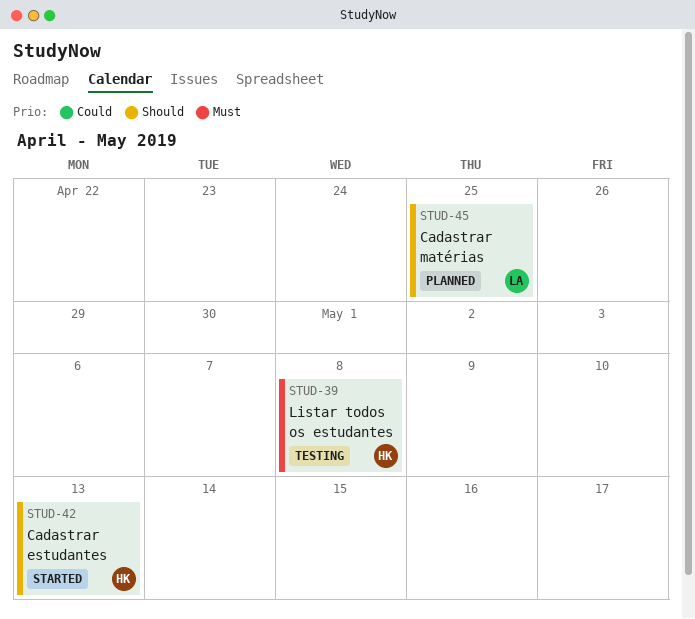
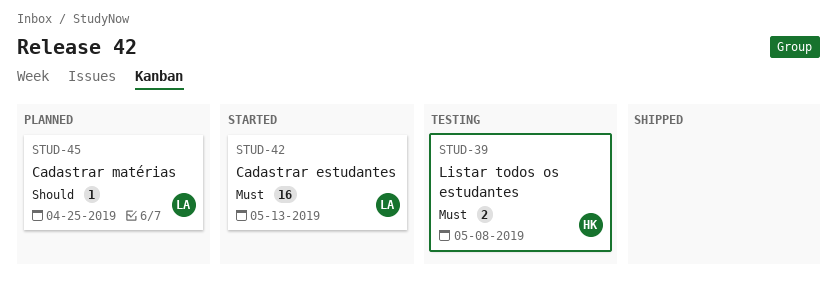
STUD-42, owner: HK -> LA
STUD-42, priority: Should -> Must

